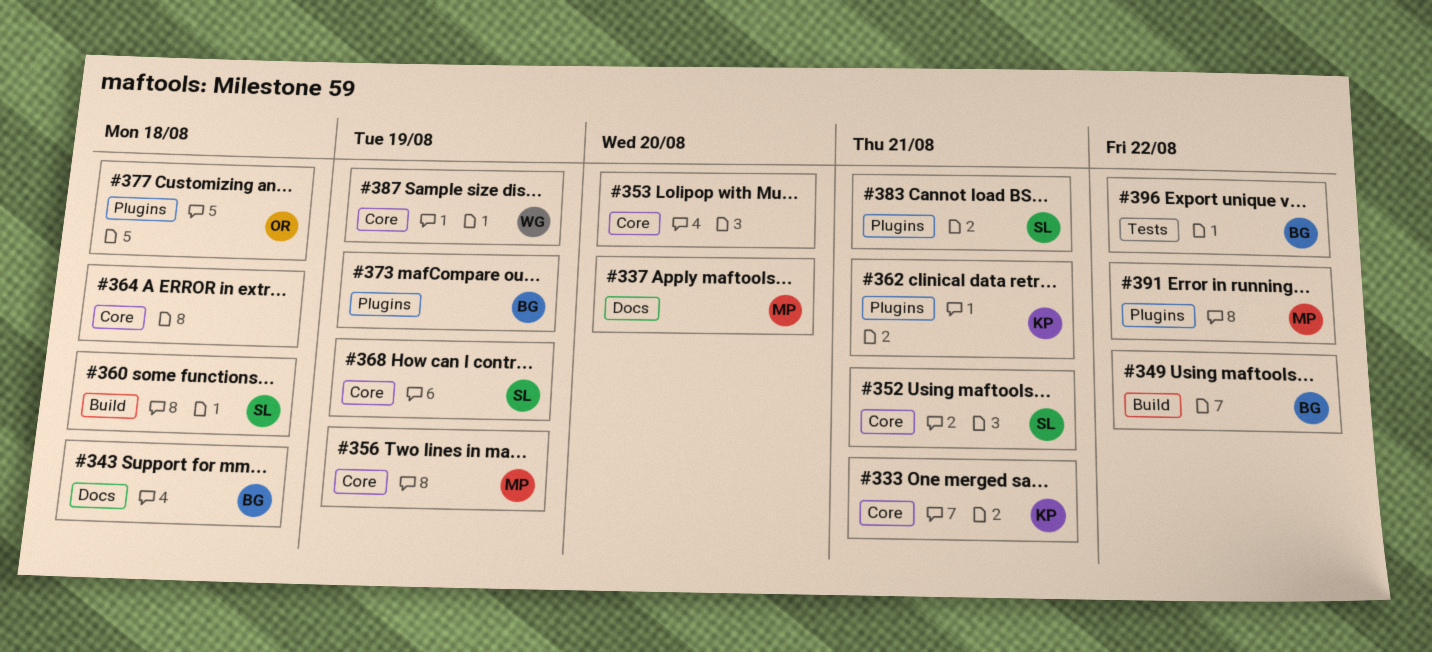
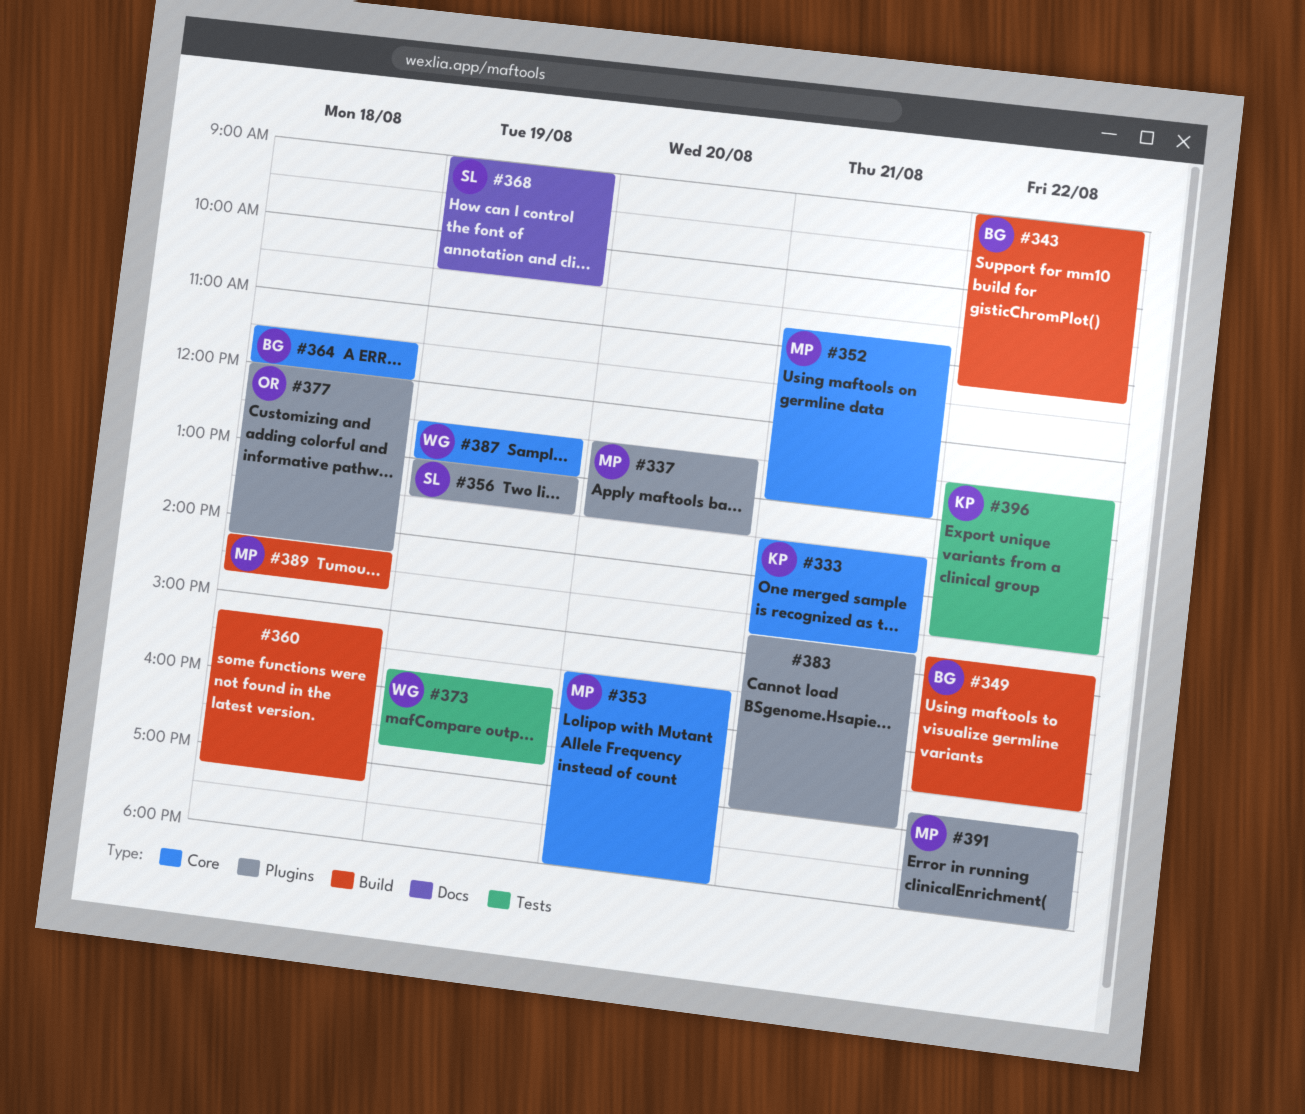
#337, label: Docs -> Plugins
#343, label: Docs -> Build
#343, day: Aug 18 -> Aug 22
#352, owner: SL -> MP
#353, owner: none -> MP
#356, owner: MP -> SL
#356, label: Core -> Plugins
#360, owner: SL -> none
#362: present -> none
#364, owner: none -> BG
#368, label: Core -> Docs
#373, owner: BG -> WG
#373, label: Plugins -> Tests
#383, owner: SL -> none
#389: none -> present
#396, owner: BG -> KP

